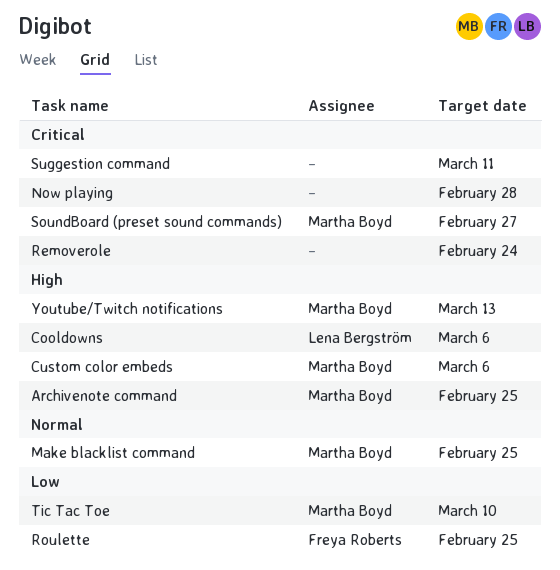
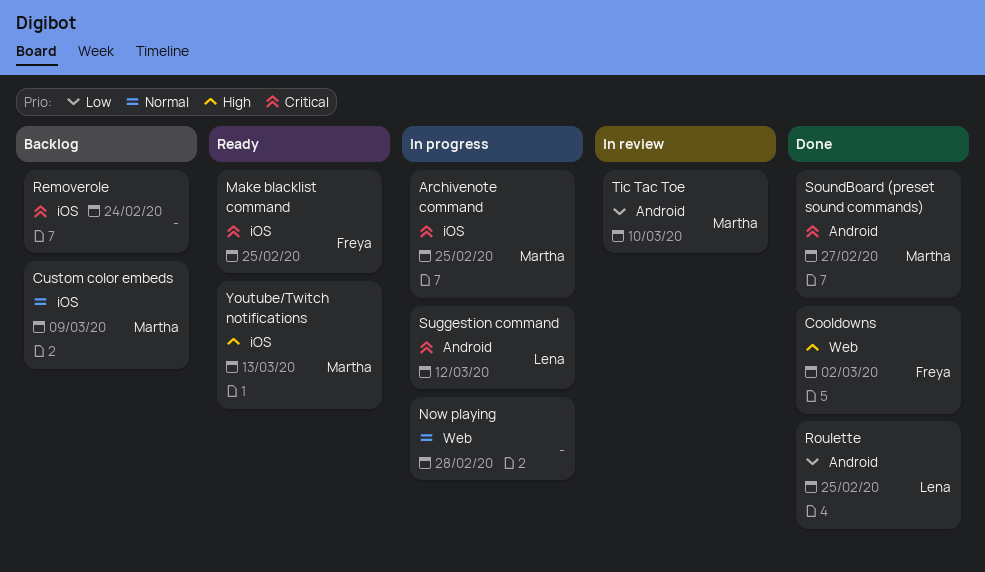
Archivenote command, priority: High -> Critical
Cooldowns, owner: Lena Bergström -> Freya Roberts
Cooldowns, due: Mar 6 -> Mar 2
Custom color embeds, priority: High -> Normal
Custom color embeds, due: Mar 6 -> Mar 9
Make blacklist command, owner: Martha Boyd -> Freya Roberts
Make blacklist command, priority: Normal -> Critical
Now playing, priority: Critical -> Normal
Roulette, owner: Freya Roberts -> Lena Bergström
Suggestion command, owner: none -> Lena Bergström
Suggestion command, due: Mar 11 -> Mar 12

